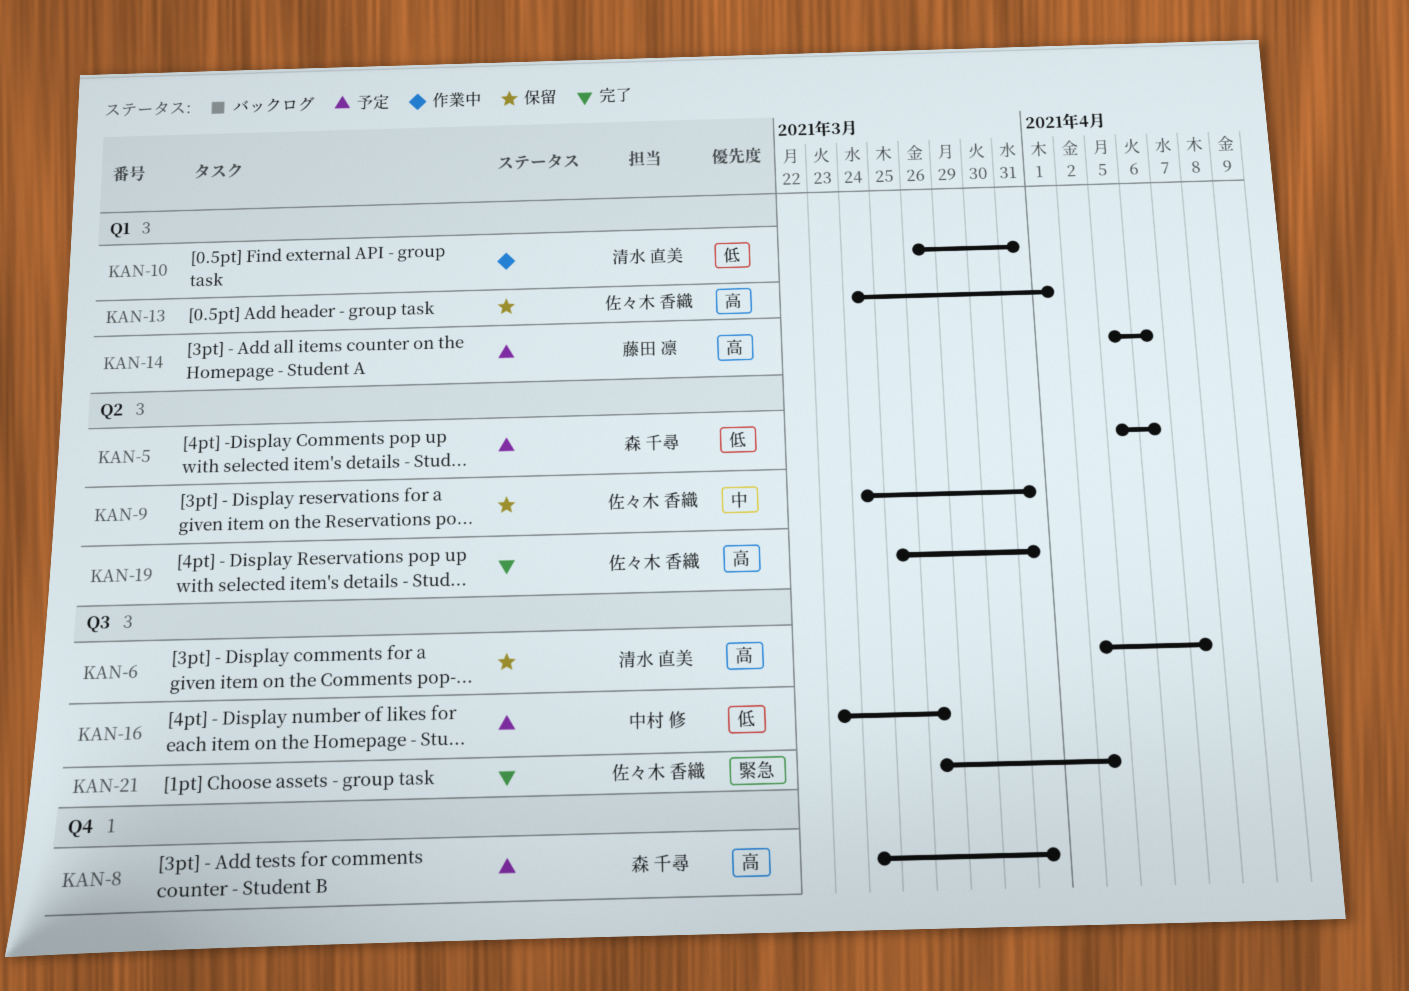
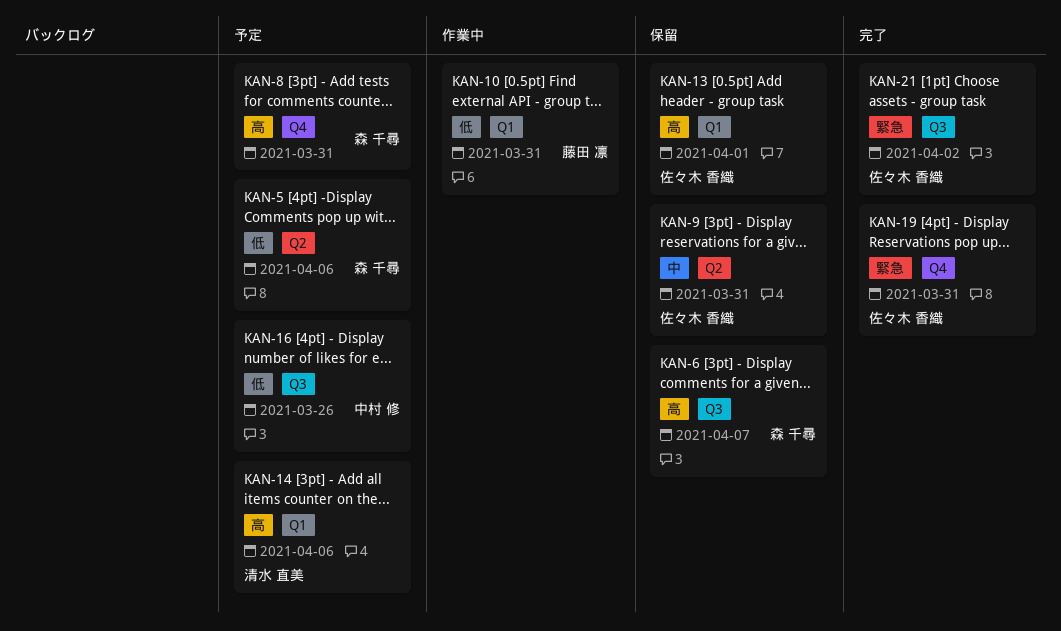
KAN-6, owner: 清水 直美 -> 森 千尋
KAN-10, owner: 清水 直美 -> 藤田 凛
KAN-14, owner: 藤田 凛 -> 清水 直美
KAN-19, priority: 高 -> 緊急
KAN-19, label: Q2 -> Q4

